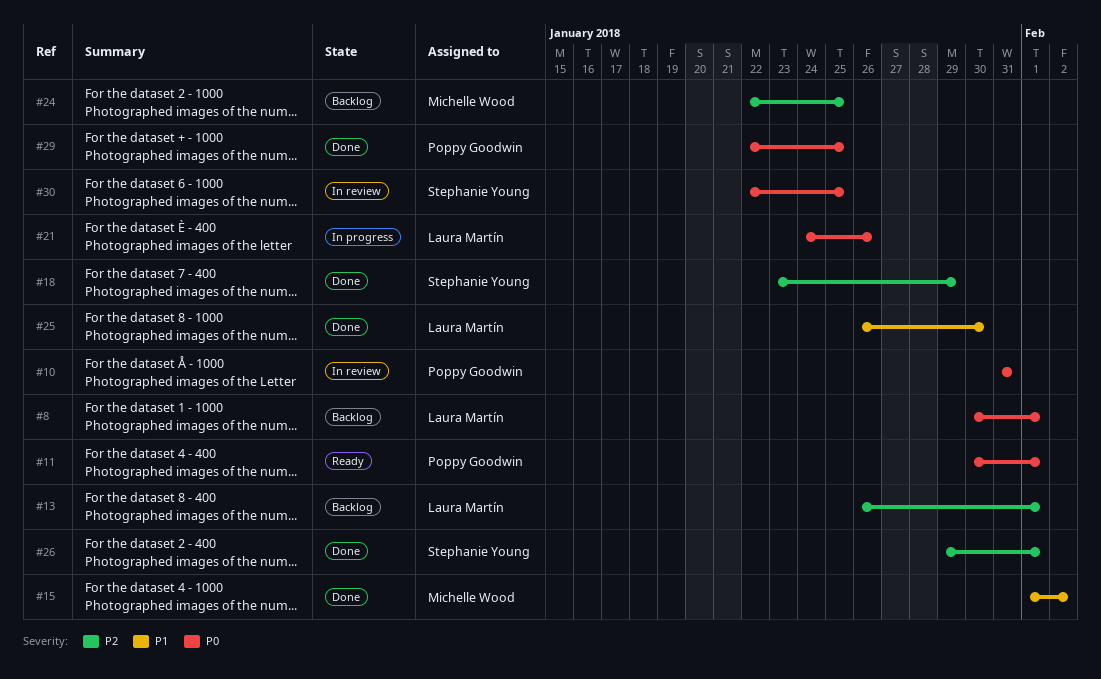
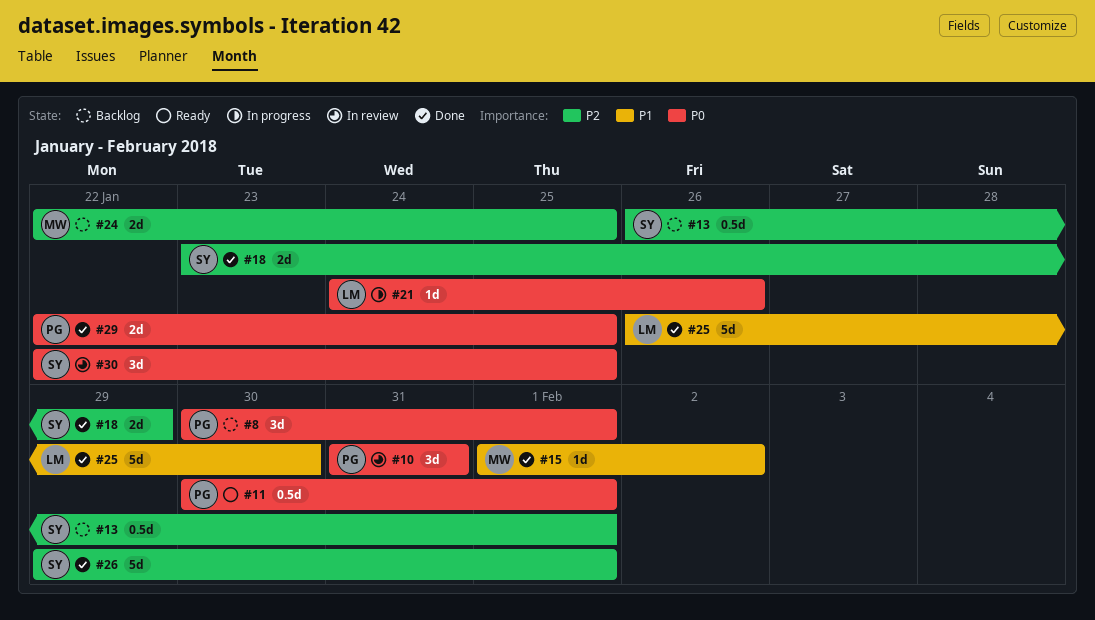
#8, owner: Laura Martín -> Poppy Goodwin
#13, owner: Laura Martín -> Stephanie Young

